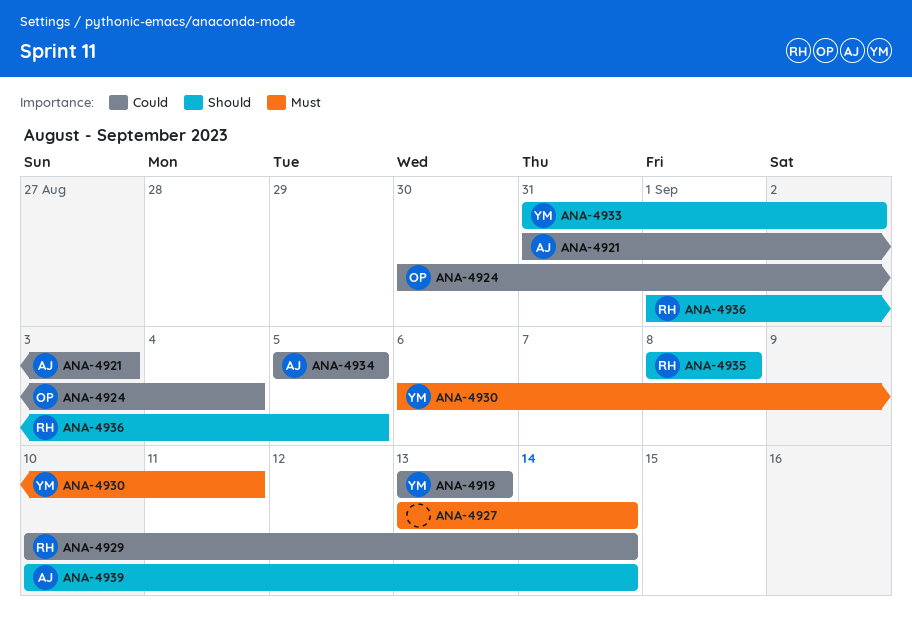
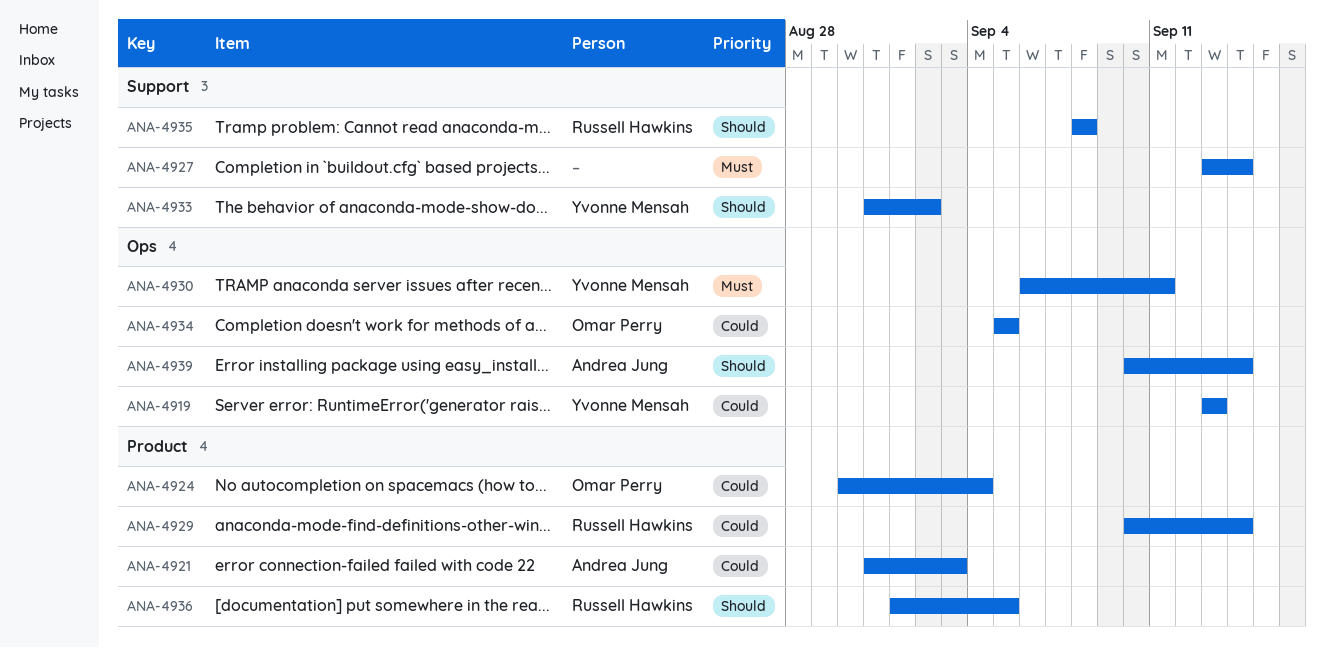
ANA-4934, owner: Andrea Jung -> Omar Perry

